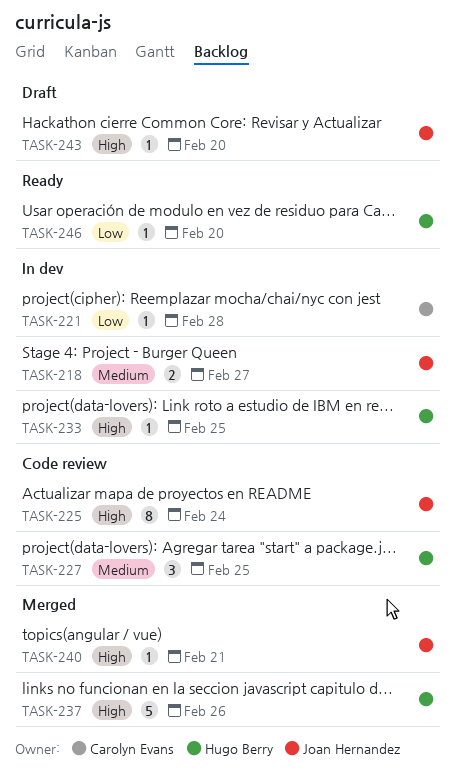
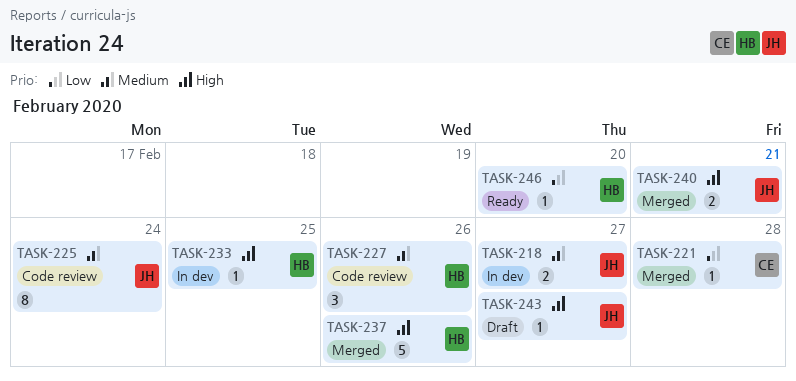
TASK-221, status: In dev -> Merged
TASK-225, priority: High -> Medium
TASK-227, due: Feb 25 -> Feb 26
TASK-240, estimate: 1 -> 2
TASK-243, due: Feb 20 -> Feb 27

